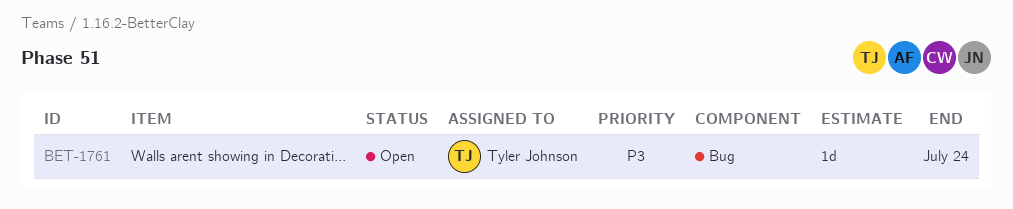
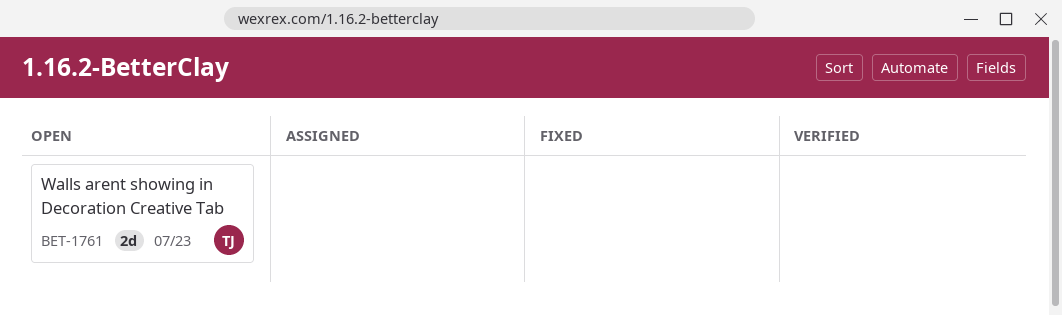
BET-1761, estimate: 1d -> 2d
BET-1761, due: Jul 24 -> Jul 23

